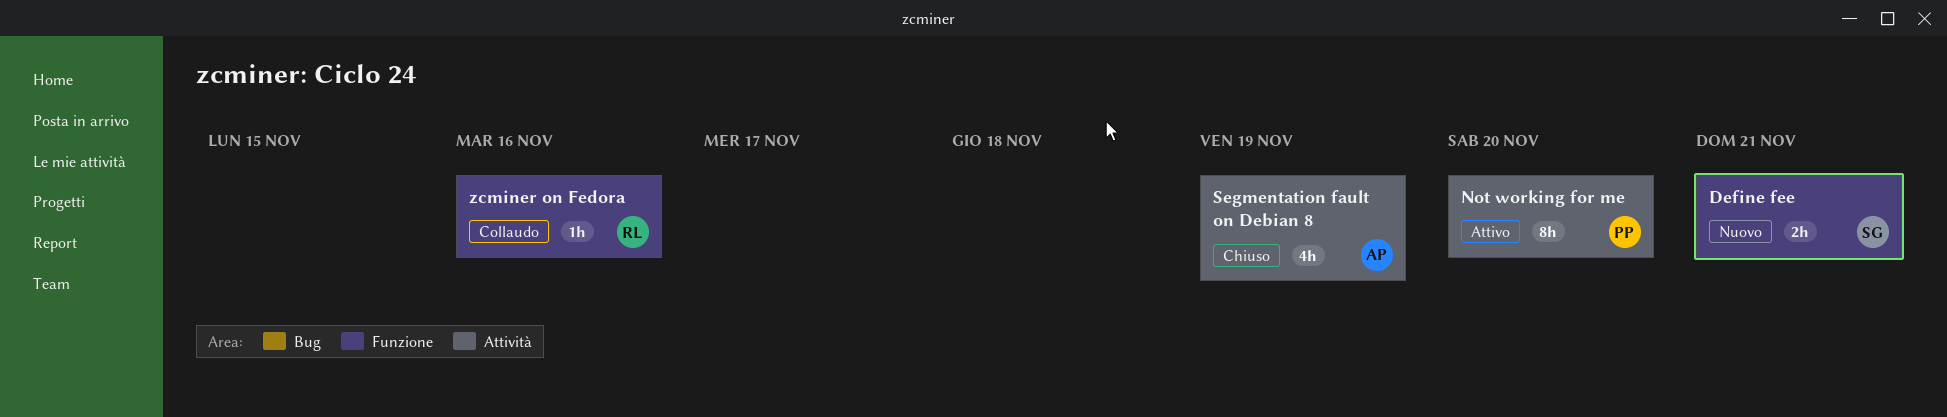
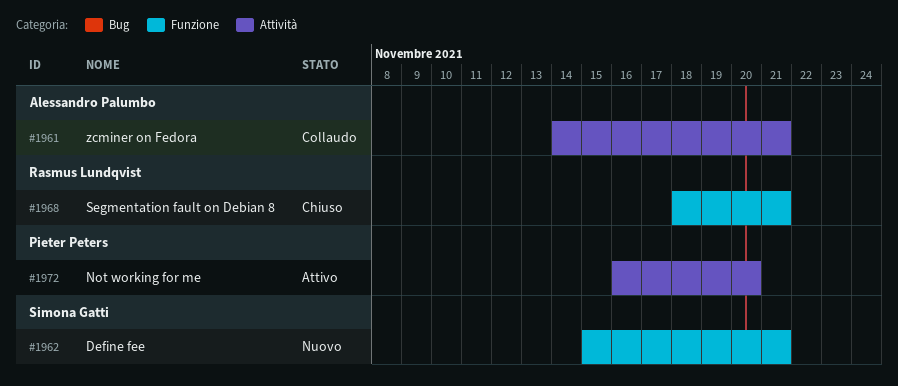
Segmentation fault on Debian 8, owner: Alessandro Palumbo -> Rasmus Lundqvist
Segmentation fault on Debian 8, label: Attività -> Funzione
Segmentation fault on Debian 8, due: Nov 19 -> Nov 21
zcminer on Fedora, owner: Rasmus Lundqvist -> Alessandro Palumbo
zcminer on Fedora, label: Funzione -> Attività
zcminer on Fedora, due: Nov 16 -> Nov 21

